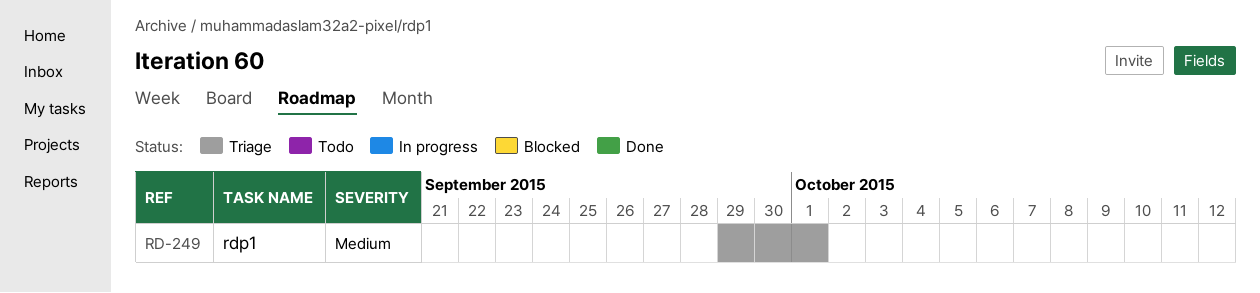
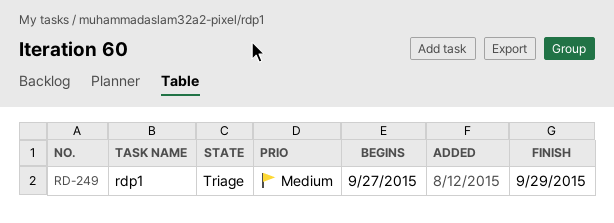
RD-249, start: Sep 29 -> Sep 27
RD-249, due: Oct 1 -> Sep 29

